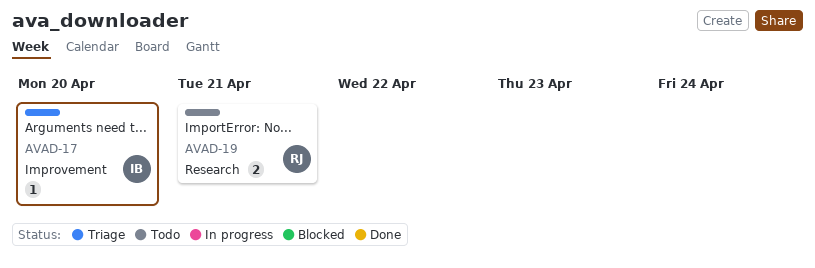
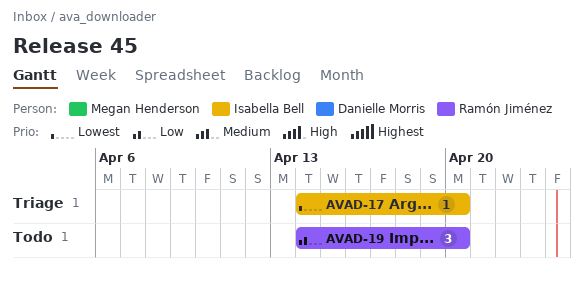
AVAD-19, estimate: 2 -> 3
AVAD-19, due: Apr 21 -> Apr 20

